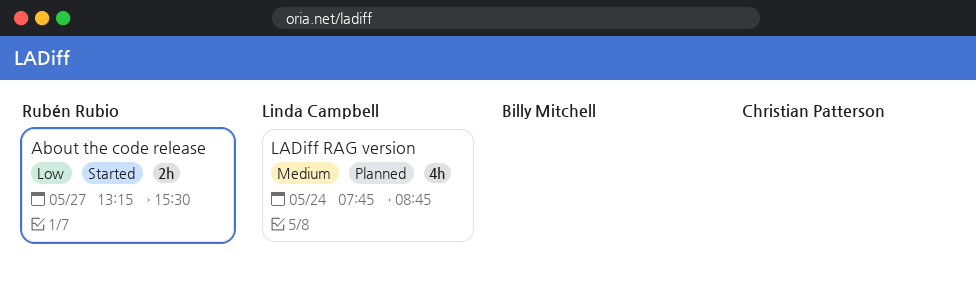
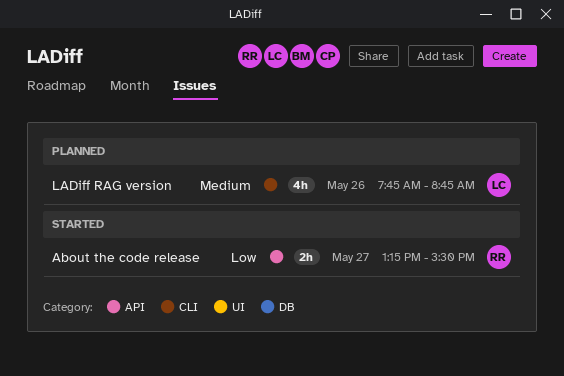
LADiff RAG version, day: May 24 -> May 26

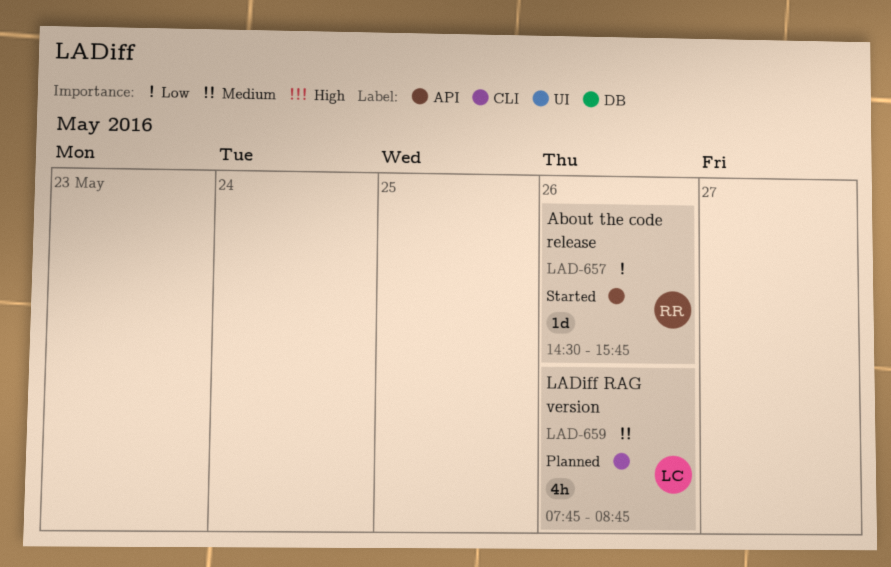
About the code release, estimate: 2h -> 1d
About the code release, day: May 27 -> May 26
About the code release, begins: 13:15 -> 14:30
About the code release, ends: 15:30 -> 15:45

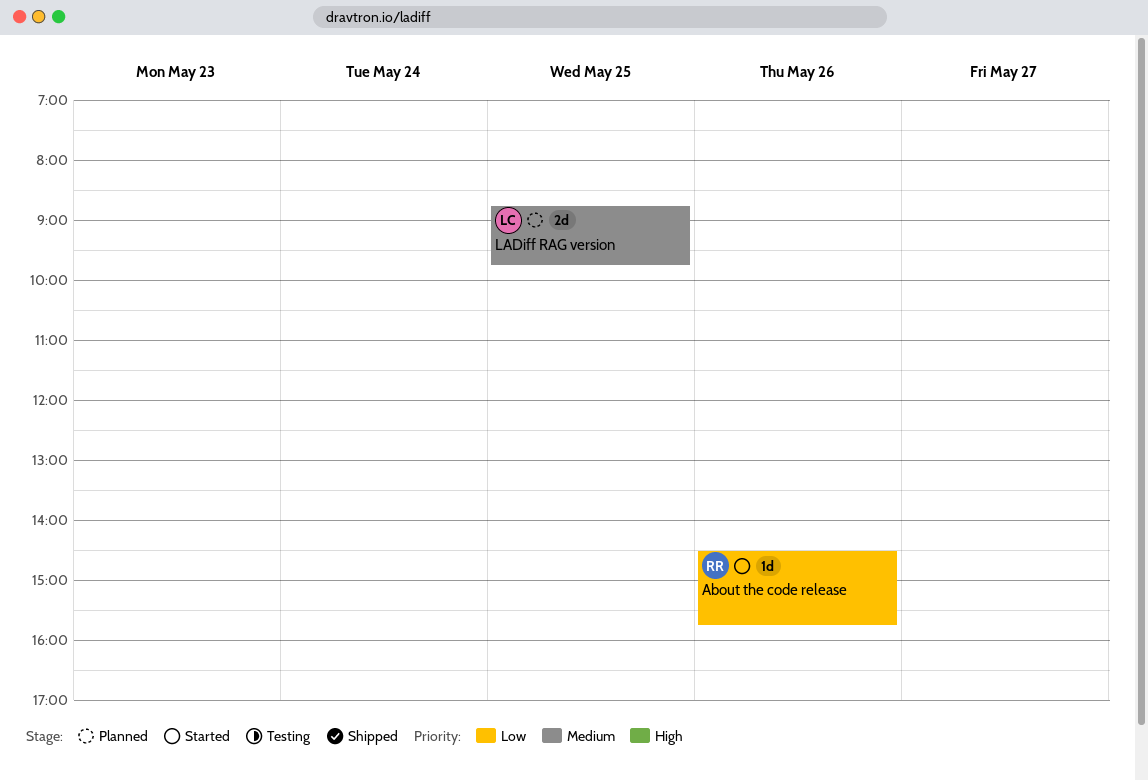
LADiff RAG version, estimate: 4h -> 2d
LADiff RAG version, day: May 26 -> May 25
LADiff RAG version, begins: 07:45 -> 08:45
LADiff RAG version, ends: 08:45 -> 09:45

